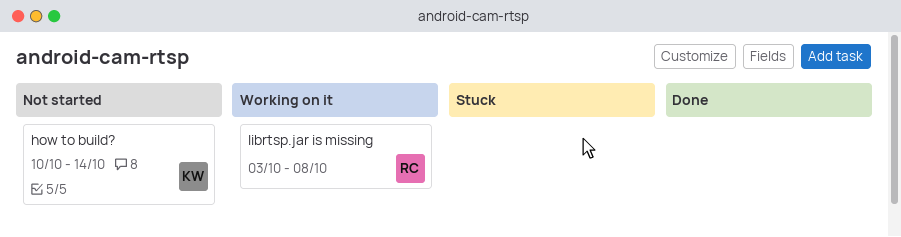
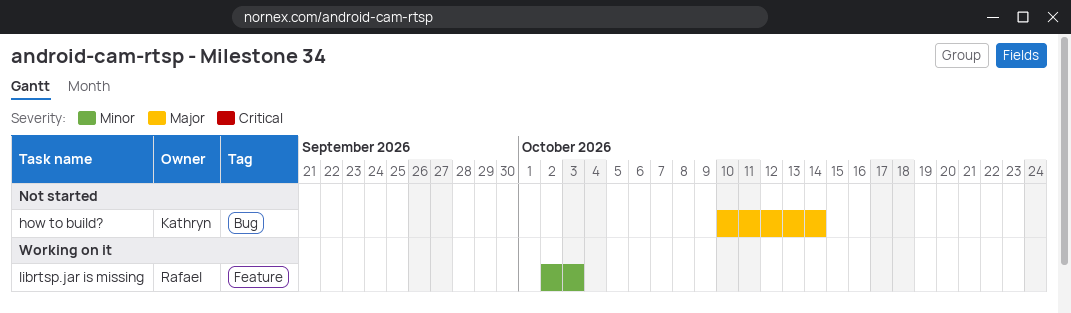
librtsp.jar is missing, start: Oct 3 -> Oct 2
librtsp.jar is missing, due: Oct 8 -> Oct 3

